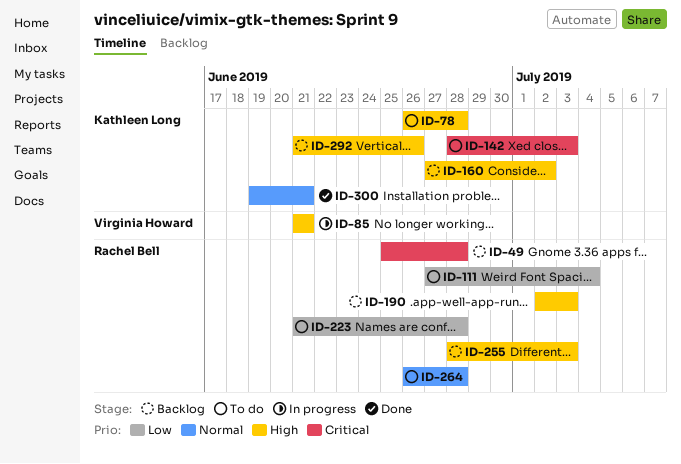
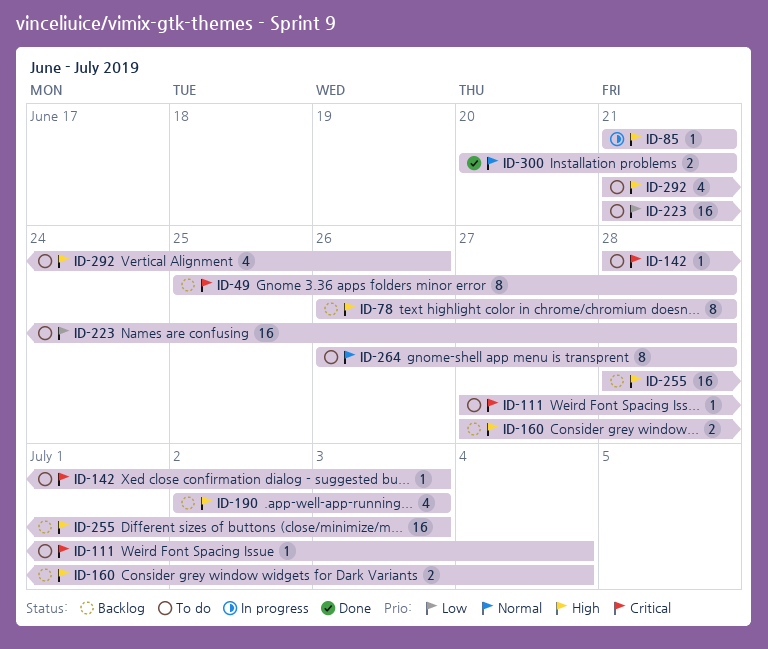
ID-78, status: To do -> Backlog
ID-111, priority: Low -> Critical
ID-160, due: Jul 2 -> Jul 4
ID-292, status: Backlog -> To do
ID-300, start: Jun 19 -> Jun 20

